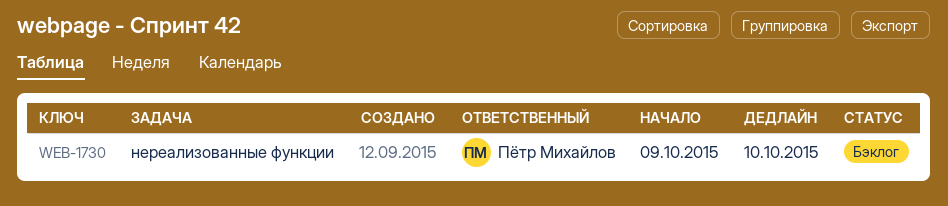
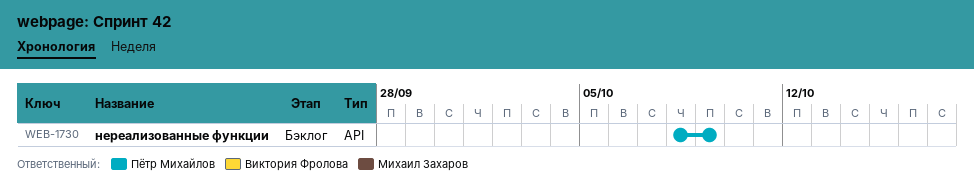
WEB-1730, start: Oct 9 -> Oct 8
WEB-1730, due: Oct 10 -> Oct 9

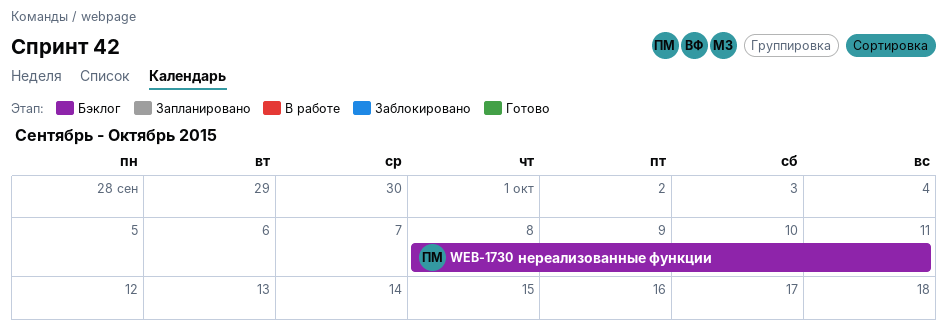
WEB-1730, due: Oct 9 -> Oct 11

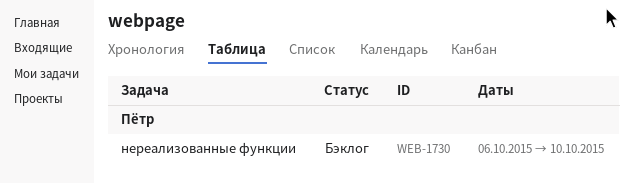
WEB-1730, start: Oct 8 -> Oct 6
WEB-1730, due: Oct 11 -> Oct 10

